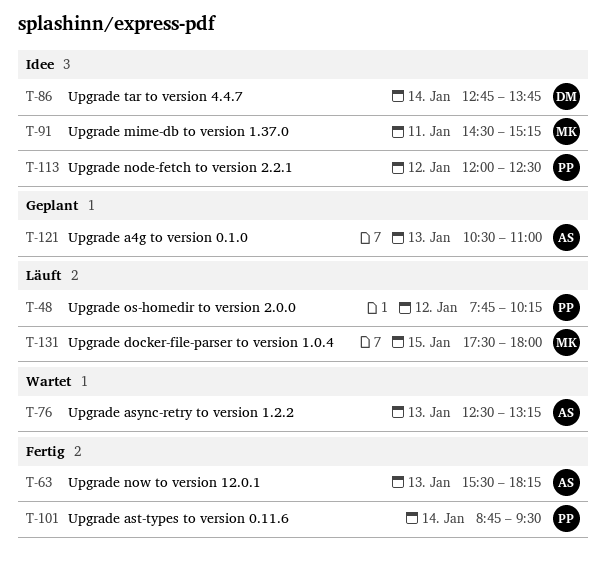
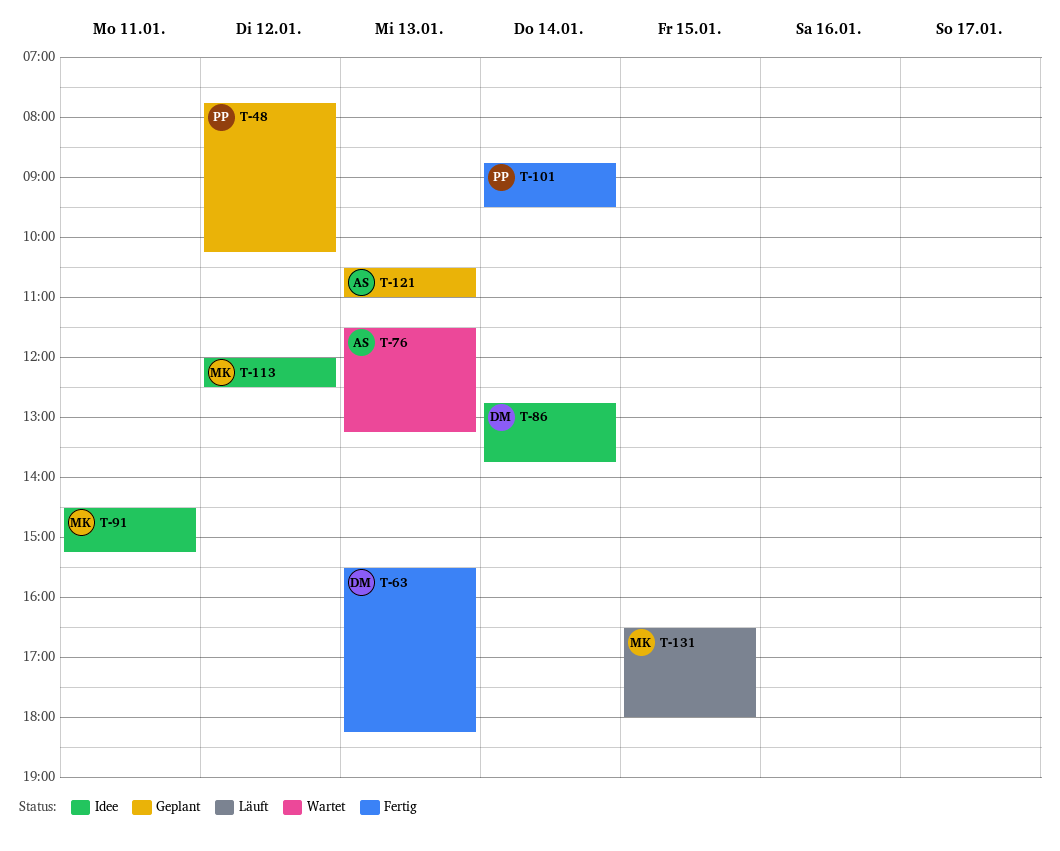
T-48, status: Läuft -> Geplant
T-63, owner: AS -> DM
T-76, begins: 12:30 -> 11:30
T-113, owner: PP -> MK
T-131, begins: 17:30 -> 16:30

